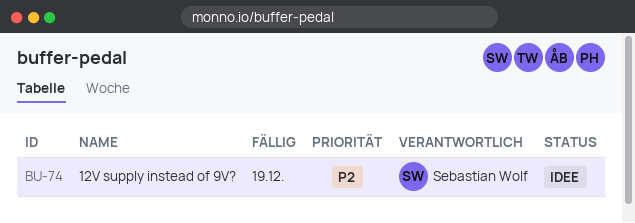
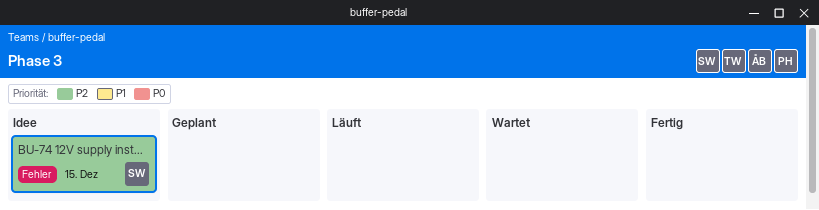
BU-74, due: Dec 19 -> Dec 15

